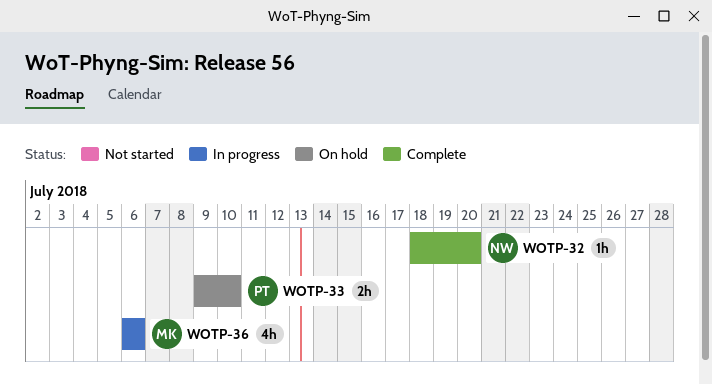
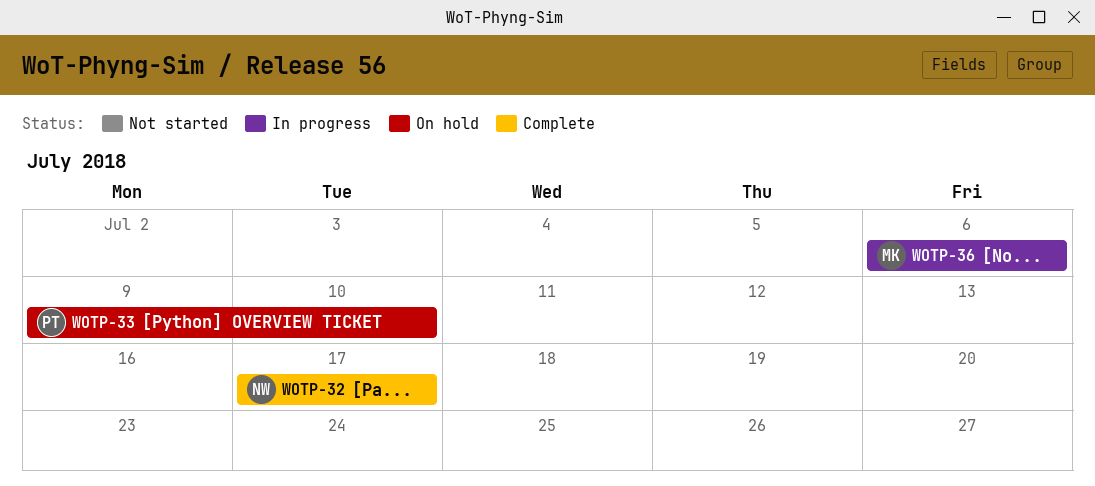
WOTP-32, start: Jul 18 -> Jul 17
WOTP-32, due: Jul 20 -> Jul 17

